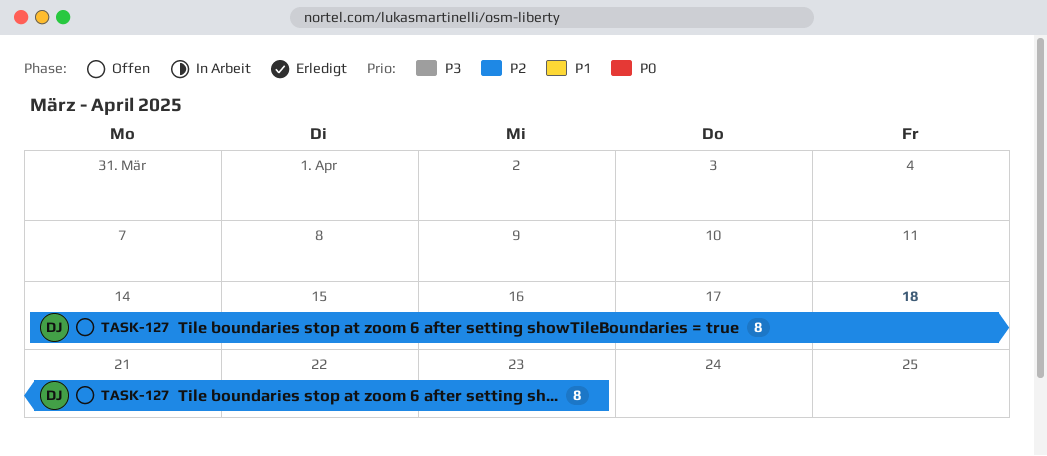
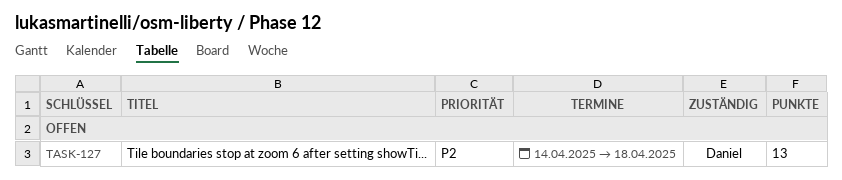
TASK-127, estimate: 8 -> 13
TASK-127, due: Apr 23 -> Apr 18

